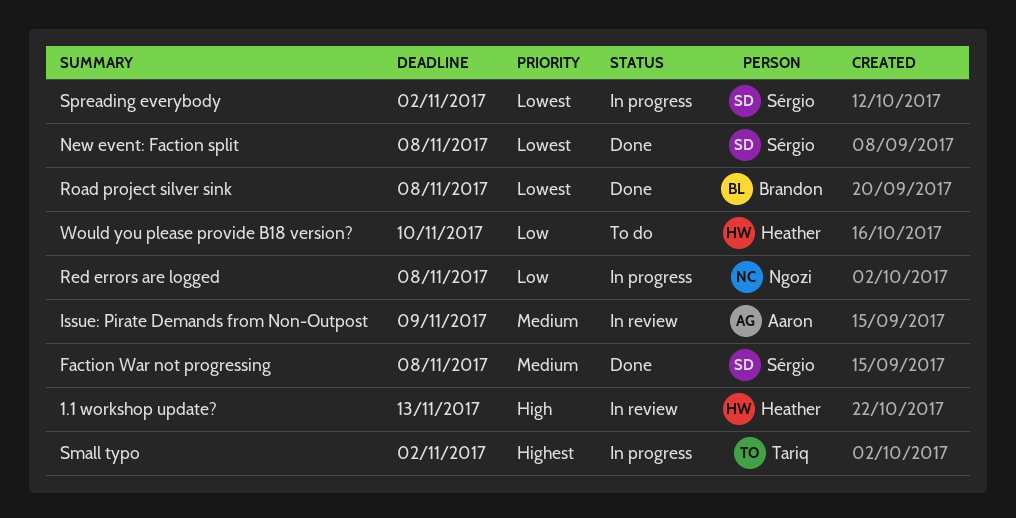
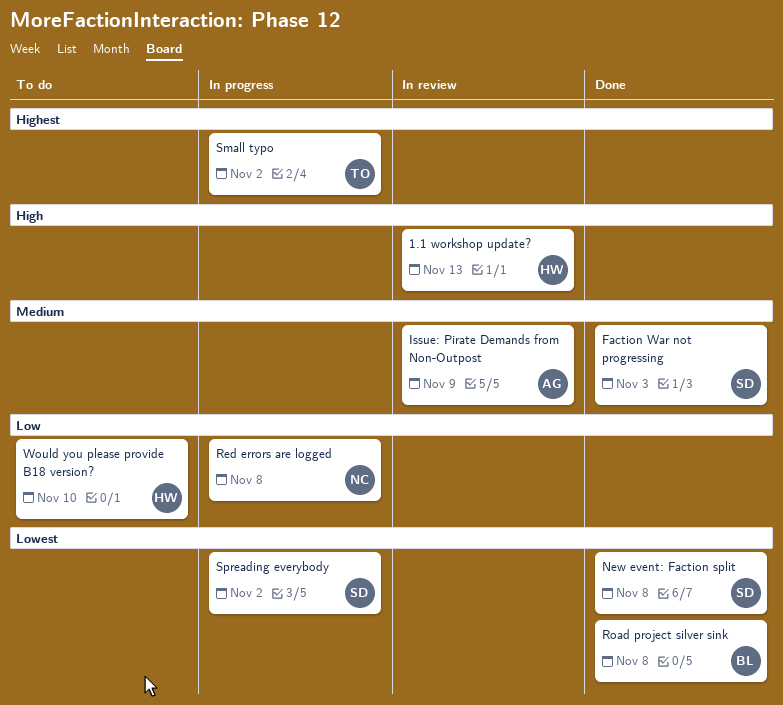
Faction War not progressing, due: Nov 8 -> Nov 3

